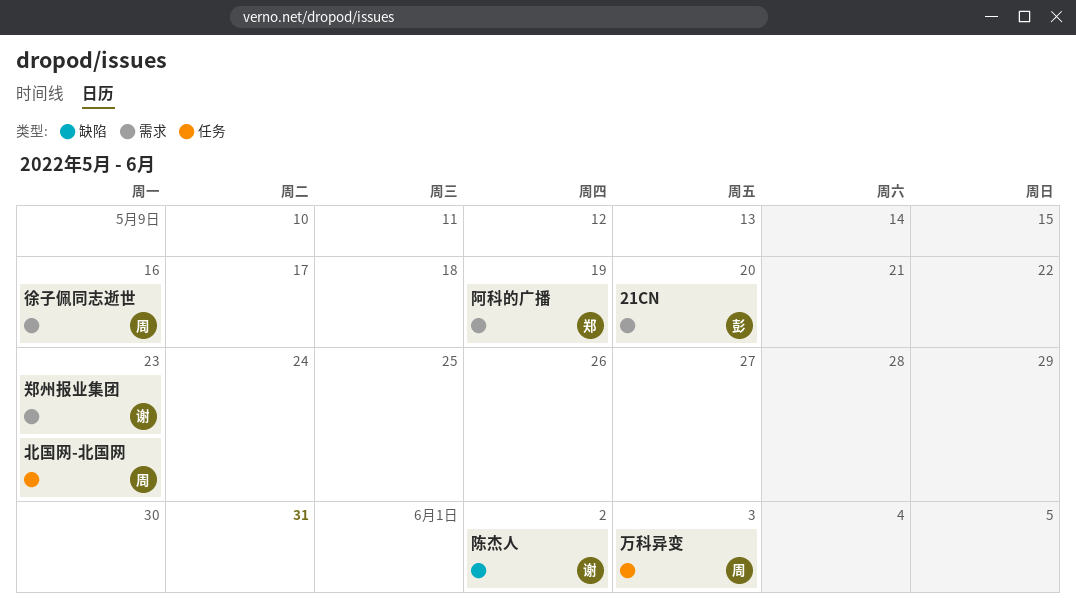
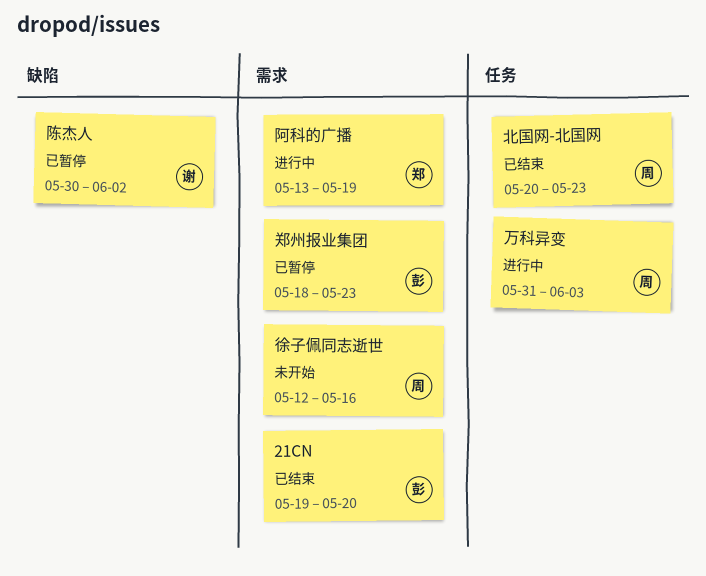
郑州报业集团, owner: 谢 -> 彭

